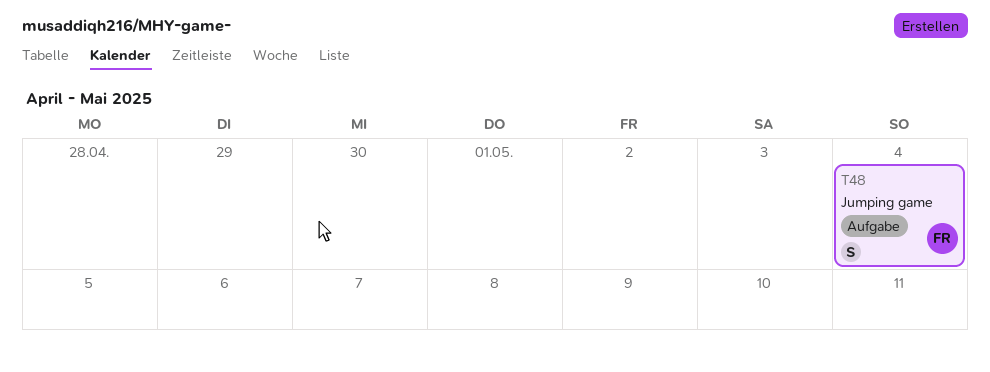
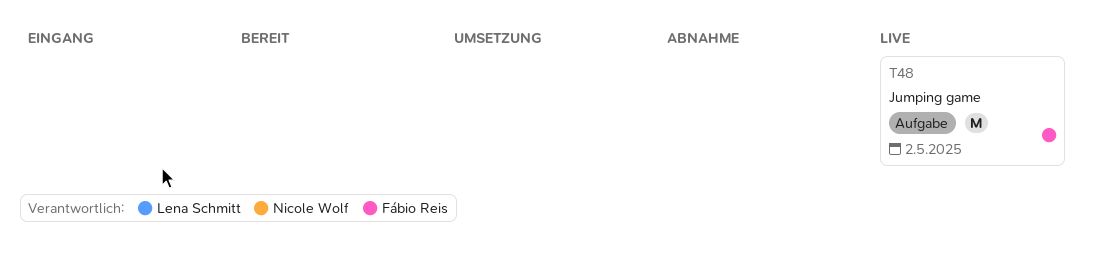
T48, estimate: S -> M
T48, due: May 4 -> May 2

